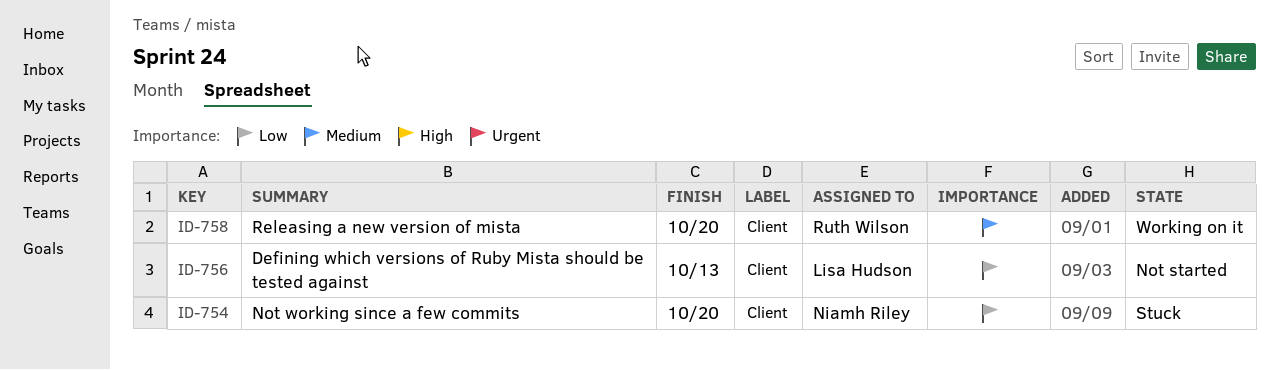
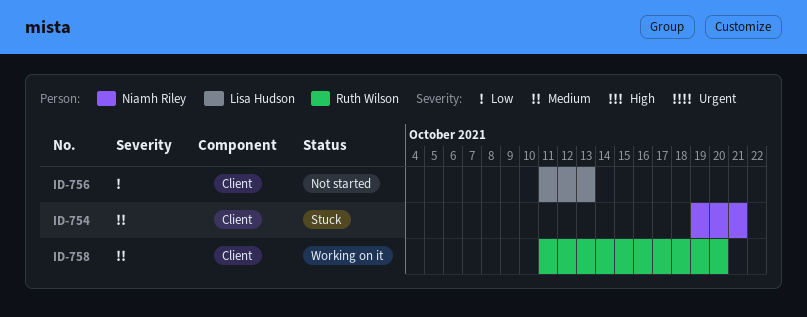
ID-754, priority: Low -> Medium
ID-754, due: Oct 20 -> Oct 21

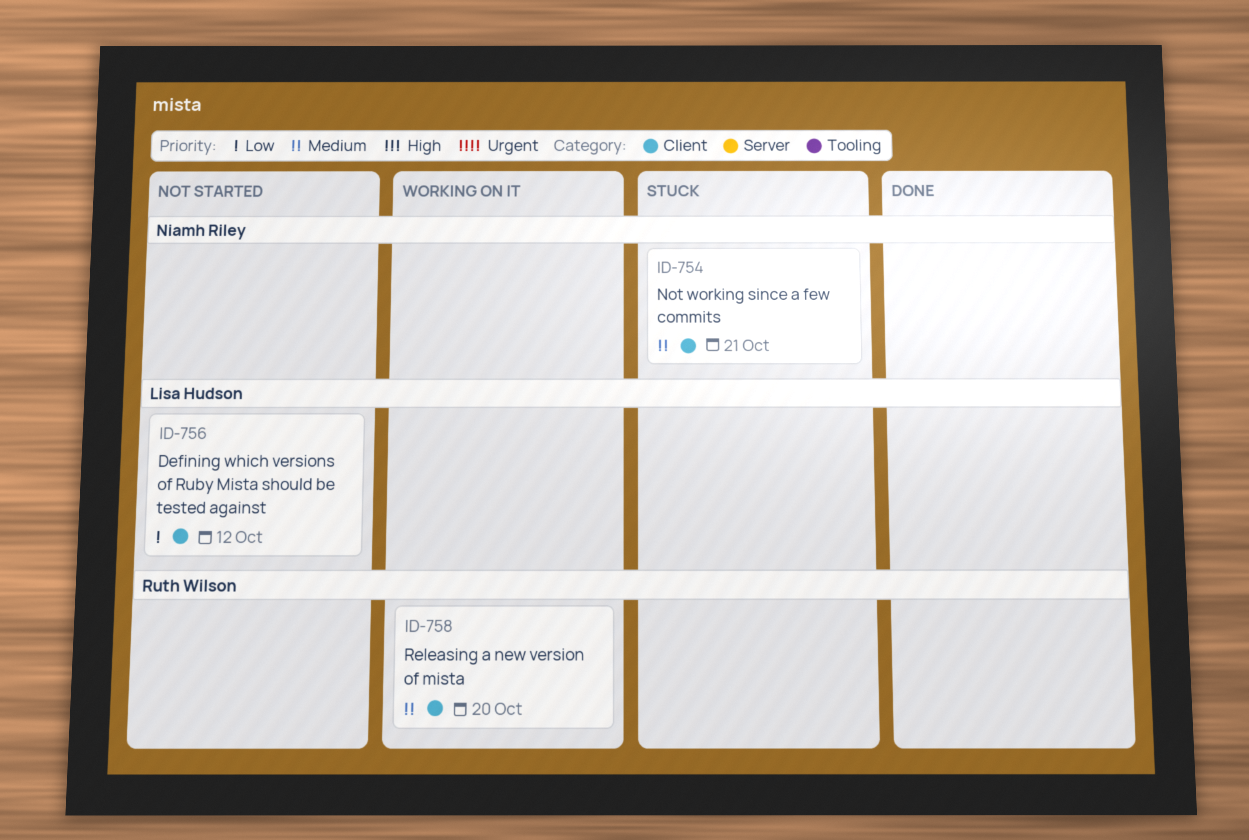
ID-756, due: Oct 13 -> Oct 12

